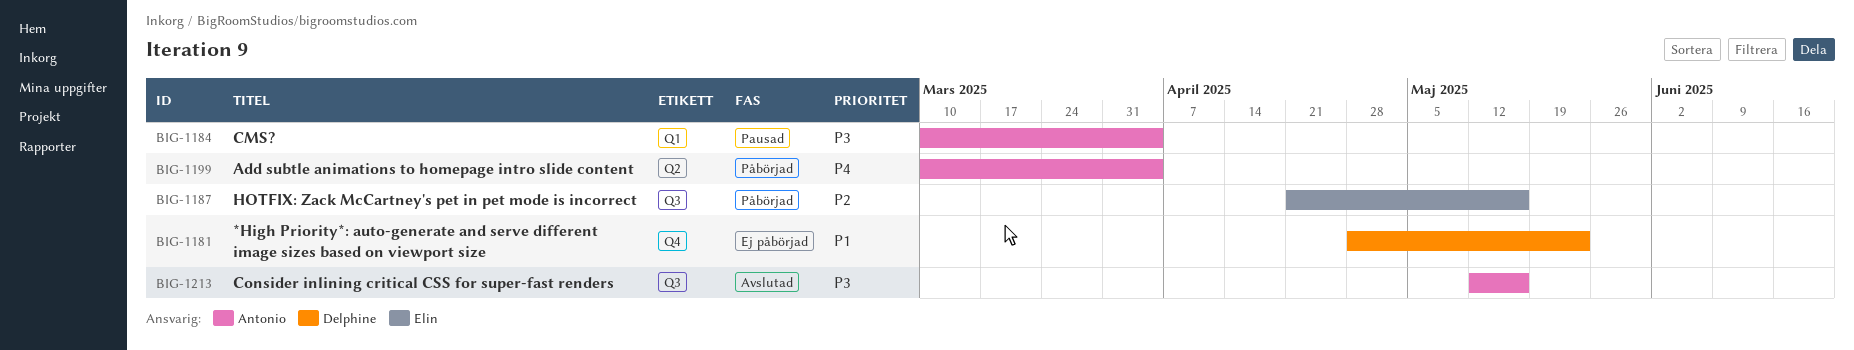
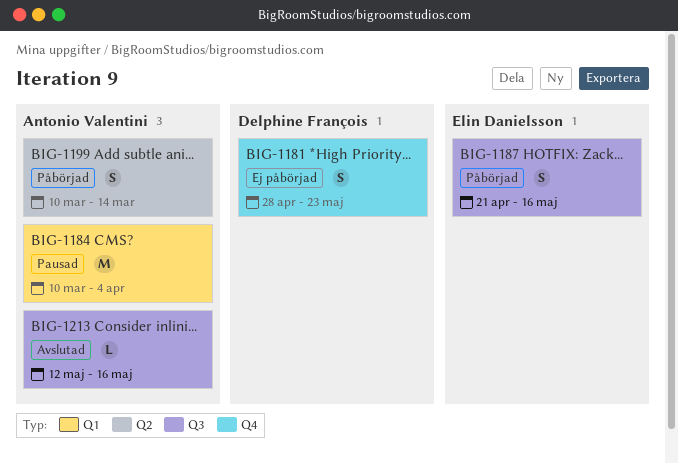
BIG-1199, due: Apr 4 -> Mar 14

